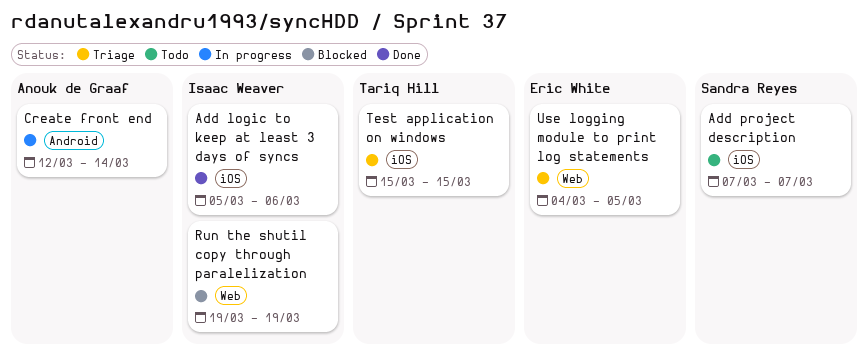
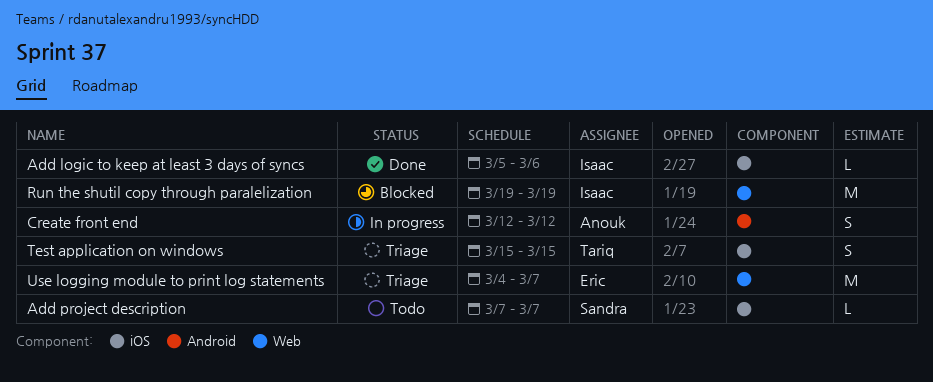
Create front end, due: Mar 14 -> Mar 12
Use logging module to print log statements, due: Mar 5 -> Mar 7

